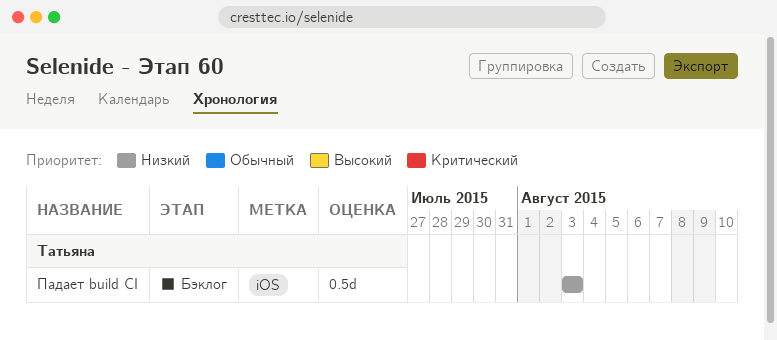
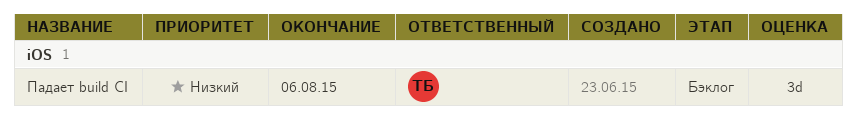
Падает build CI, estimate: 0.5d -> 3d
Падает build CI, due: Aug 3 -> Aug 6

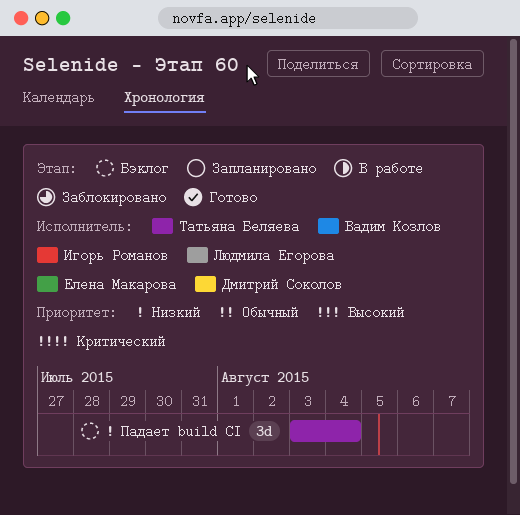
Падает build CI, due: Aug 6 -> Aug 4

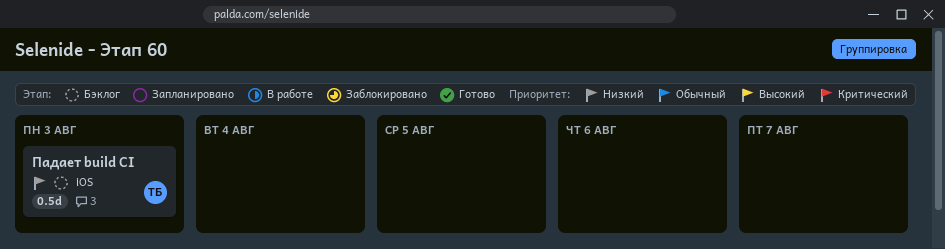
Падает build CI, estimate: 3d -> 0.5d
Падает build CI, due: Aug 4 -> Aug 3

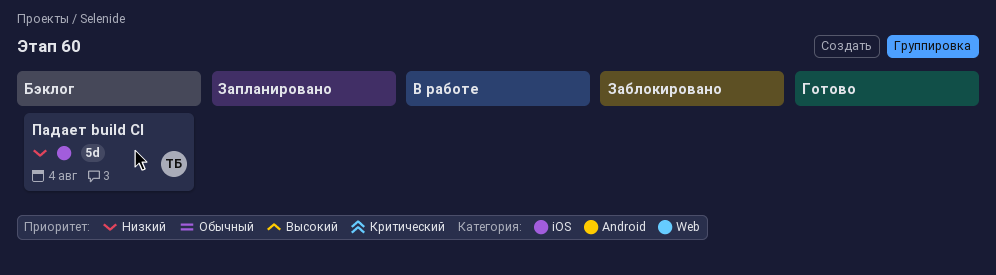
Падает build CI, estimate: 0.5d -> 5d
Падает build CI, due: Aug 3 -> Aug 4

